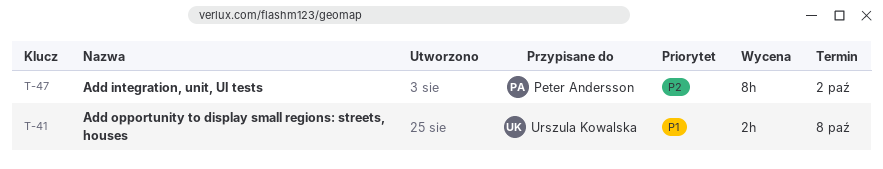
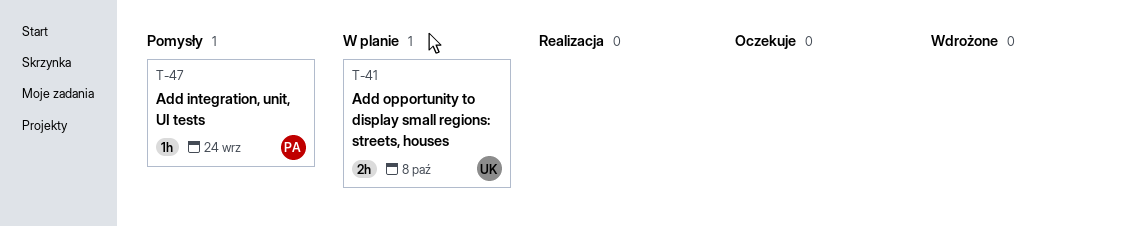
T-47, estimate: 8h -> 1h
T-47, due: Oct 2 -> Sep 24

